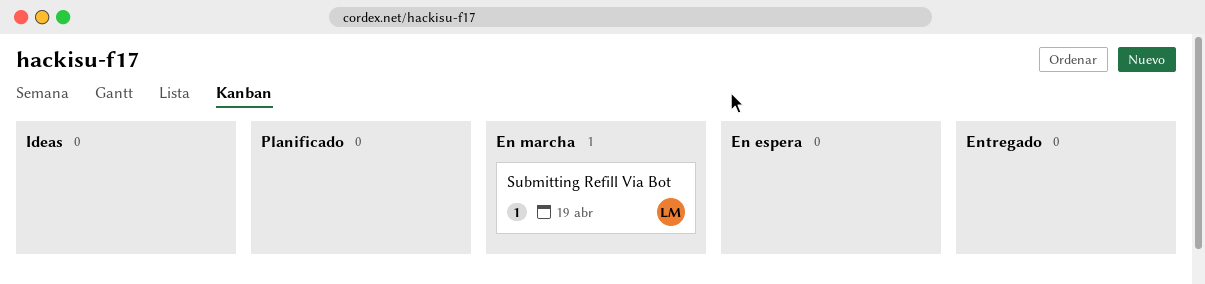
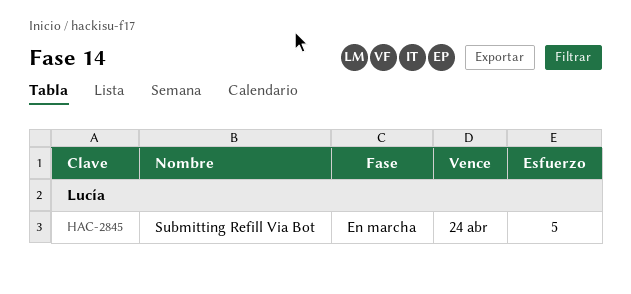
Submitting Refill Via Bot, estimate: 1 -> 5
Submitting Refill Via Bot, due: Apr 19 -> Apr 24

